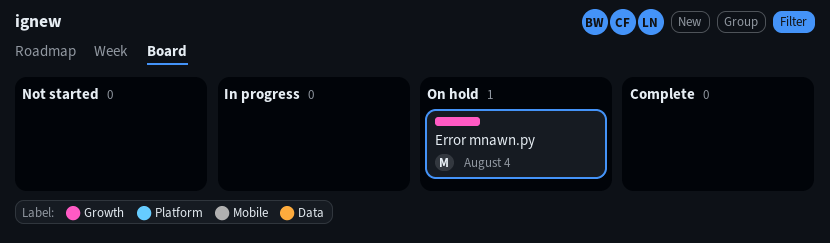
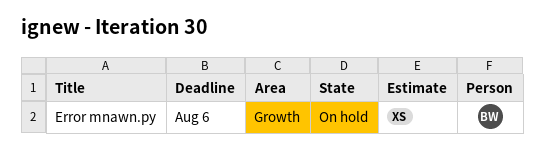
Error mnawn.py, estimate: M -> XS
Error mnawn.py, due: Aug 4 -> Aug 6

